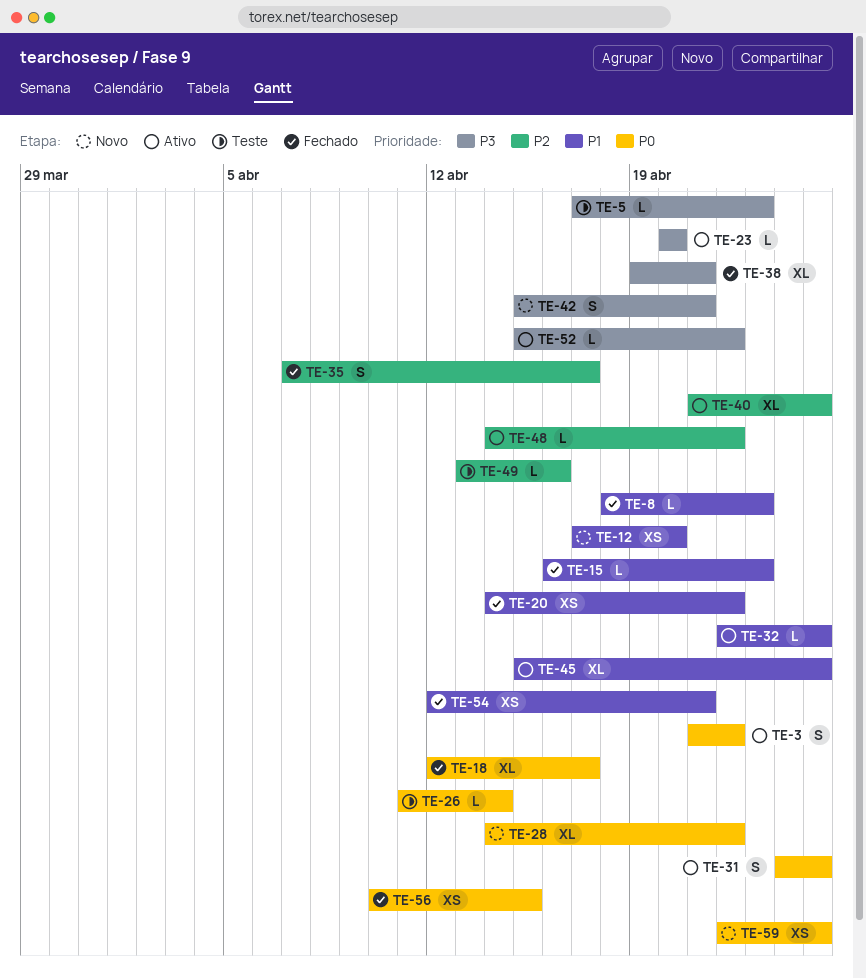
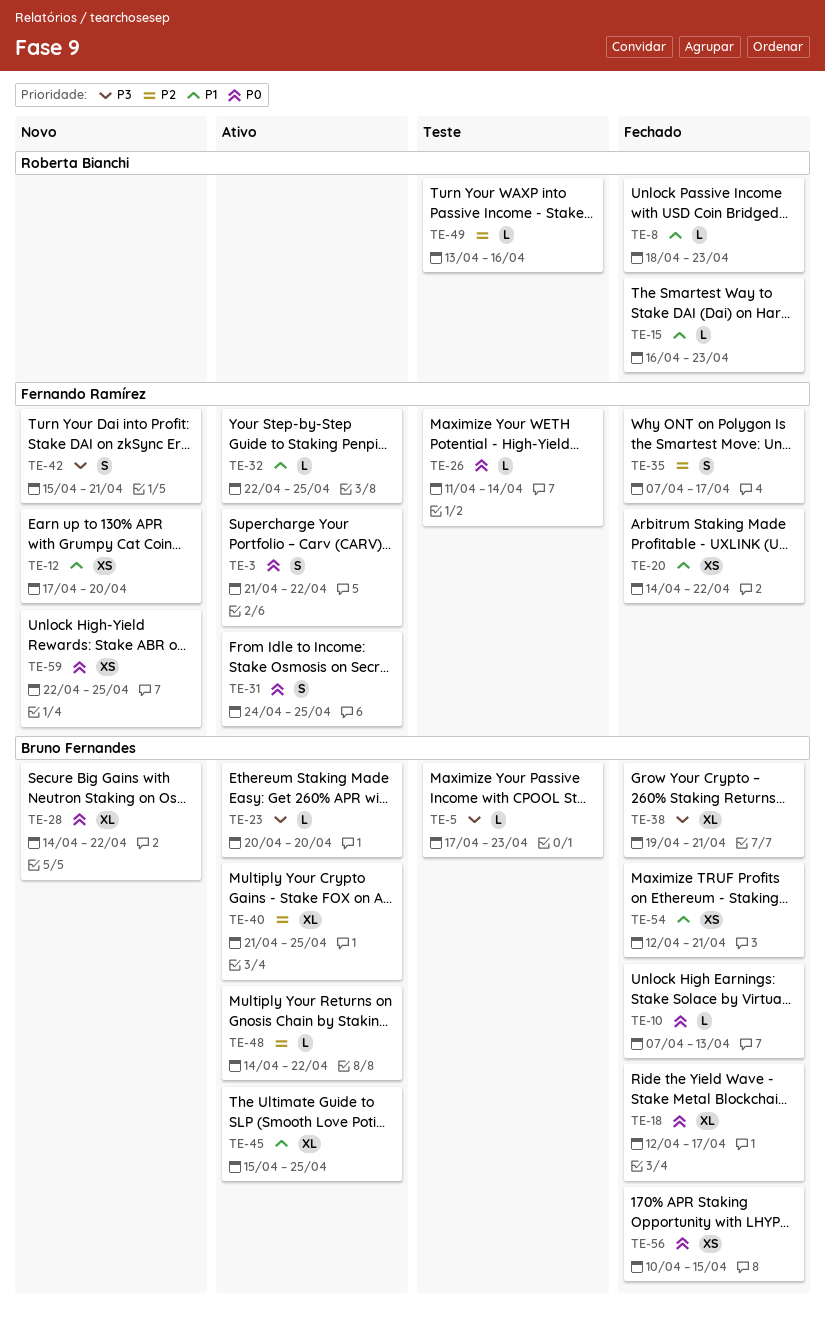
TE-10: none -> present
TE-52: present -> none

